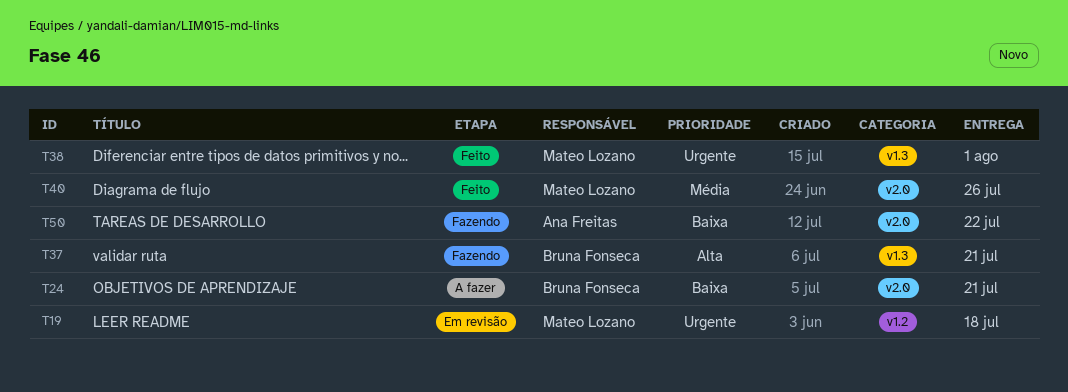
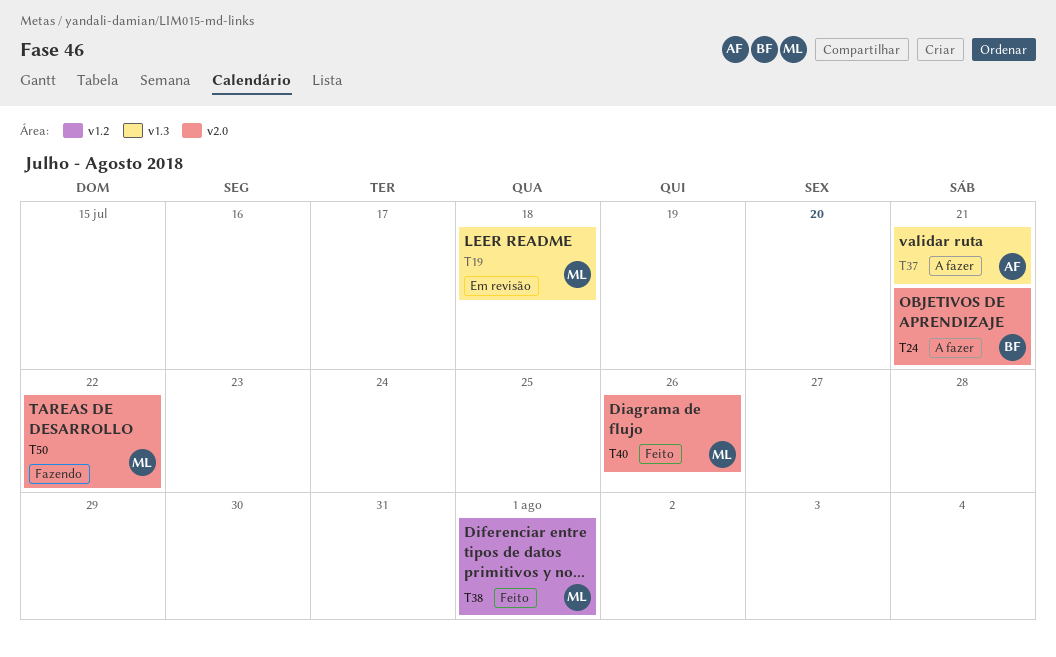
T19, label: v1.2 -> v1.3
T37, status: Fazendo -> A fazer
T37, owner: Bruna Fonseca -> Ana Freitas
T38, label: v1.3 -> v1.2
T50, owner: Ana Freitas -> Mateo Lozano

